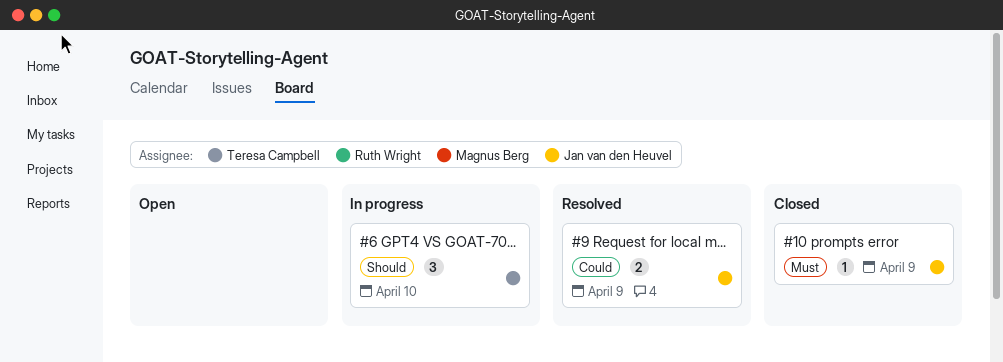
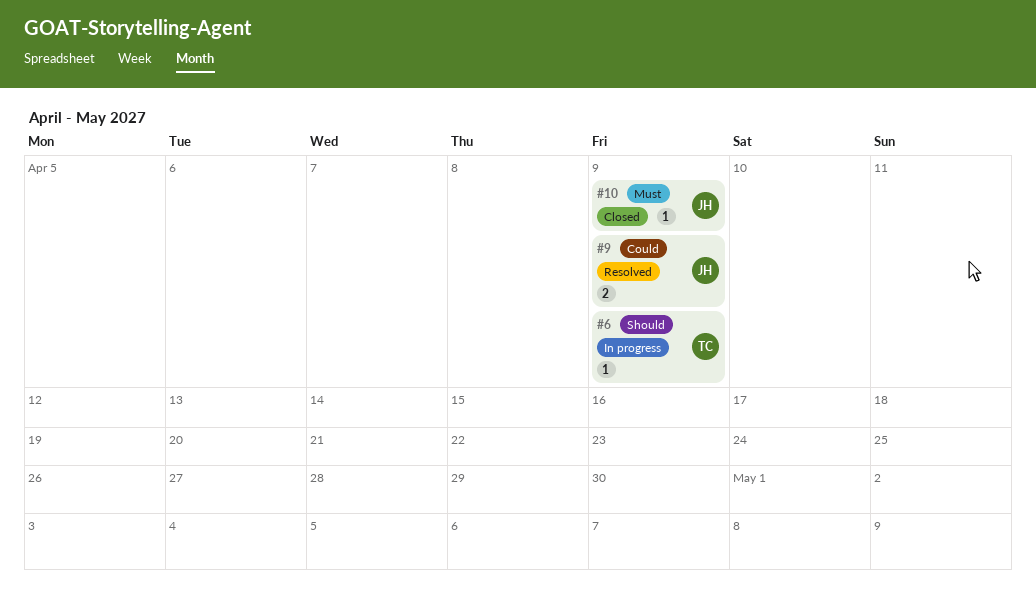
#6, estimate: 3 -> 1
#6, due: Apr 10 -> Apr 9

